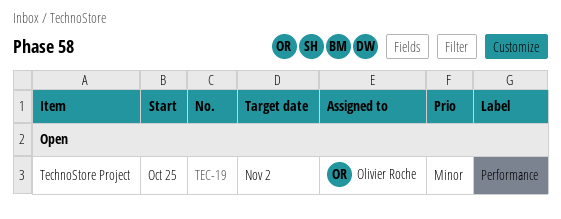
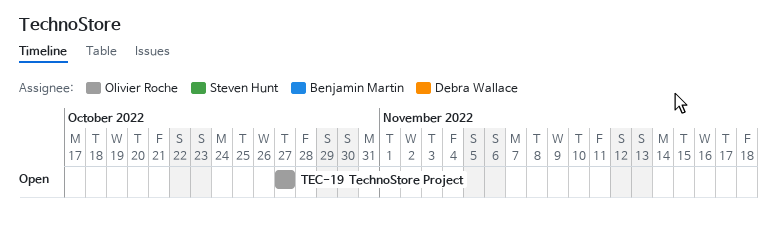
TEC-19, start: Oct 25 -> Oct 27
TEC-19, due: Nov 2 -> Oct 27

